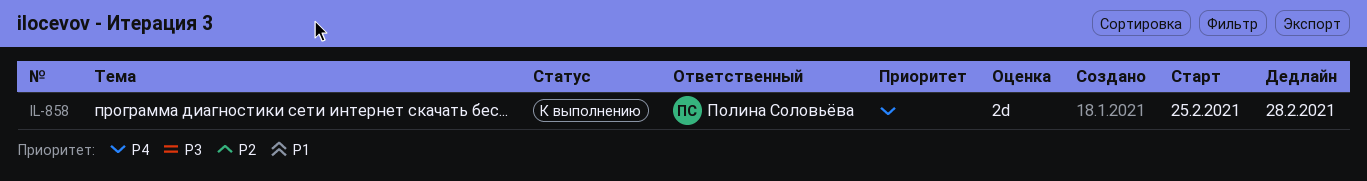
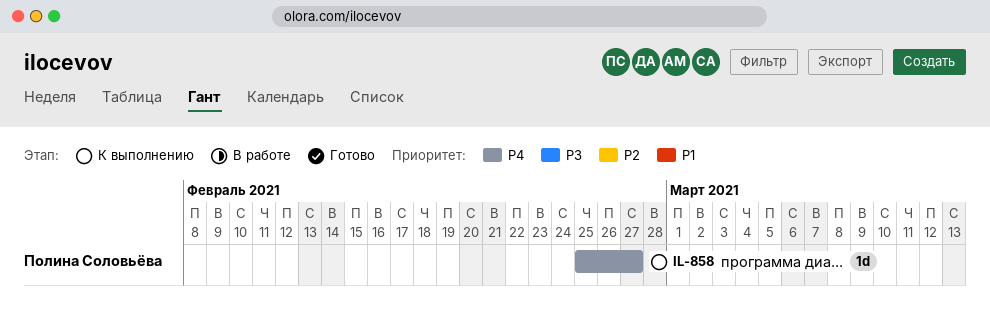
IL-858, estimate: 2d -> 1d
IL-858, due: Feb 28 -> Feb 27

